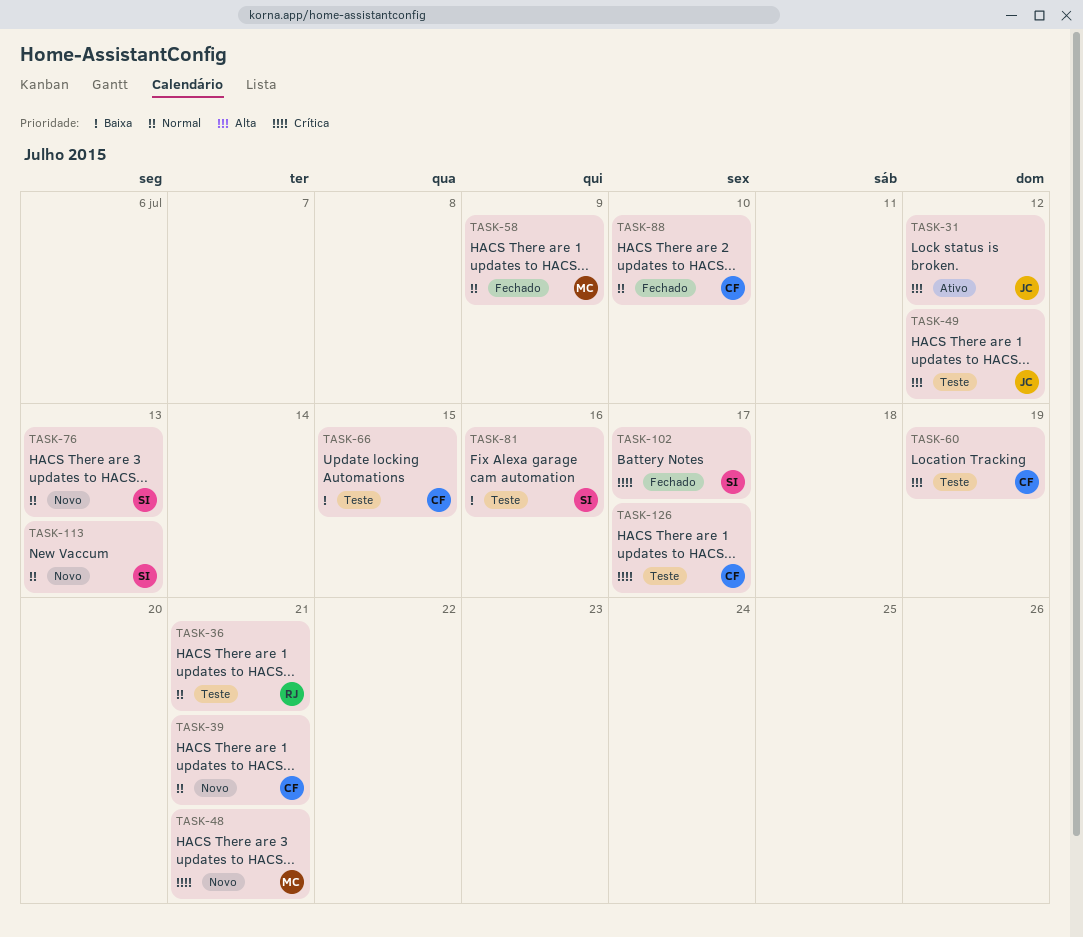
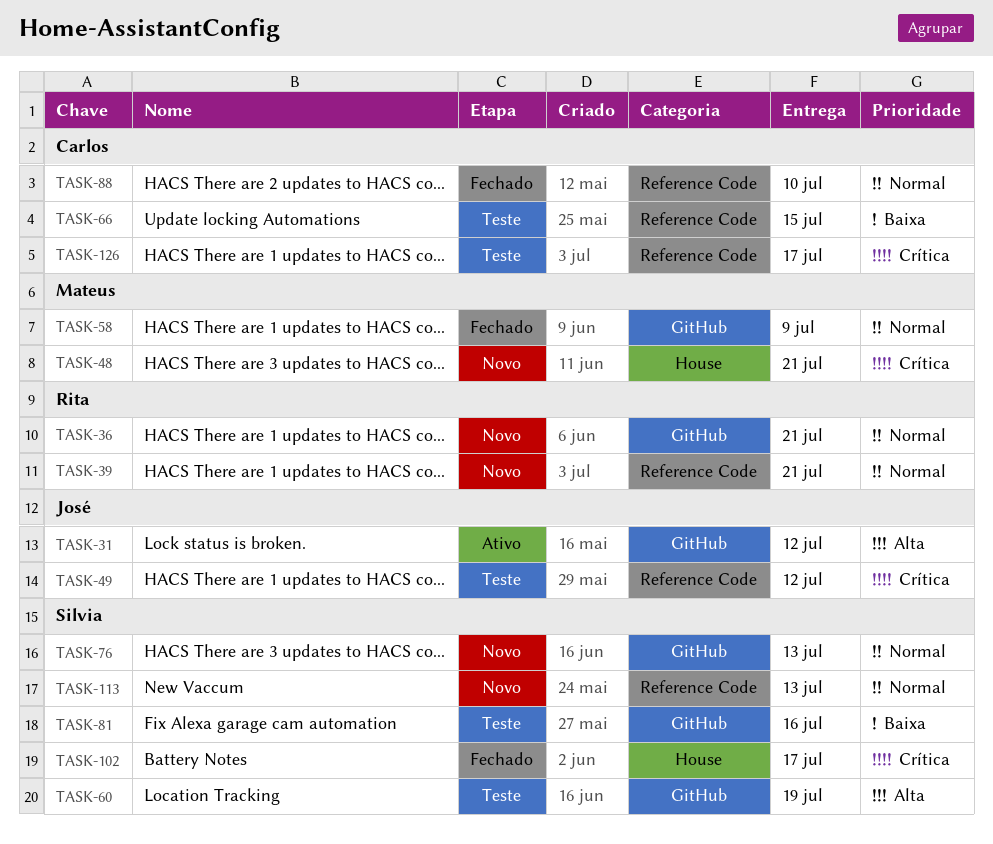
TASK-36, status: Teste -> Novo
TASK-39, owner: Carlos -> Rita
TASK-49, priority: Alta -> Crítica
TASK-60, owner: Carlos -> Silvia

